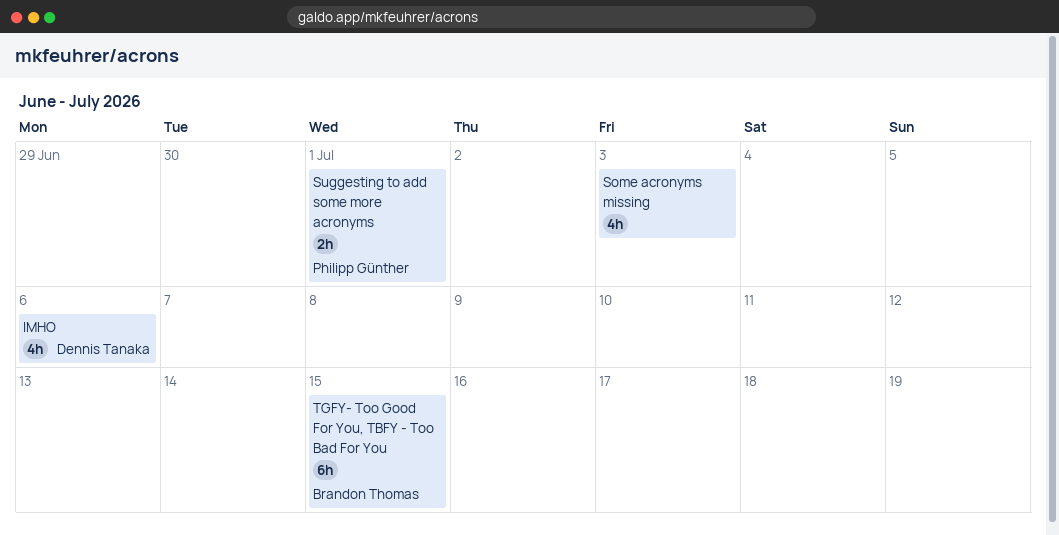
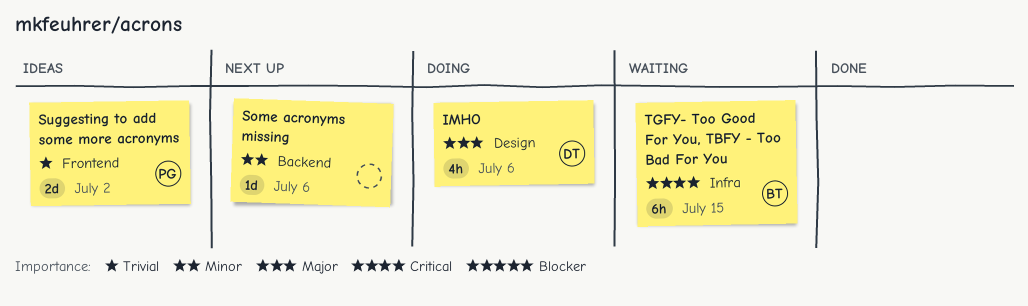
Some acronyms missing, estimate: 4h -> 1d
Some acronyms missing, due: Jul 3 -> Jul 6
Suggesting to add some more acronyms, estimate: 2h -> 2d
Suggesting to add some more acronyms, due: Jul 1 -> Jul 2

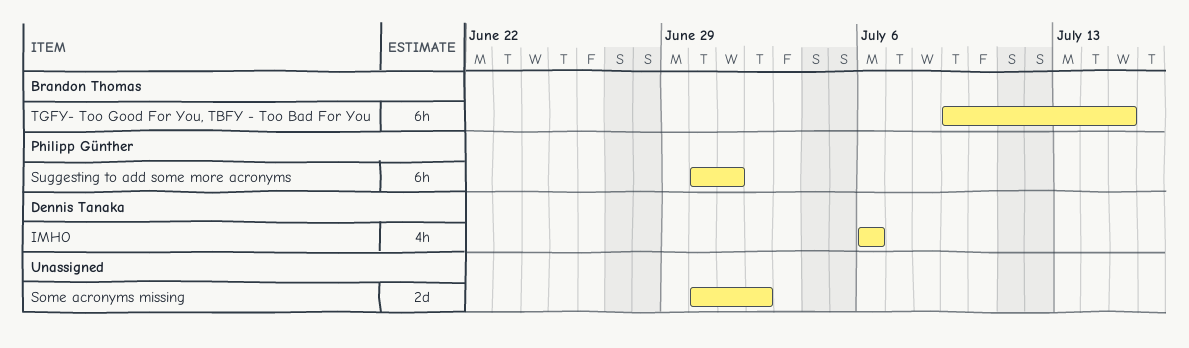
Some acronyms missing, estimate: 1d -> 2d
Some acronyms missing, due: Jul 6 -> Jul 2
Suggesting to add some more acronyms, estimate: 2d -> 6h
Suggesting to add some more acronyms, due: Jul 2 -> Jul 1

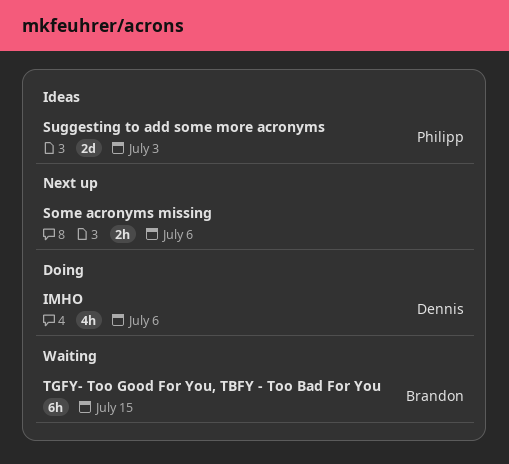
Some acronyms missing, estimate: 2d -> 2h
Some acronyms missing, due: Jul 2 -> Jul 6
Suggesting to add some more acronyms, estimate: 6h -> 2d
Suggesting to add some more acronyms, due: Jul 1 -> Jul 3

